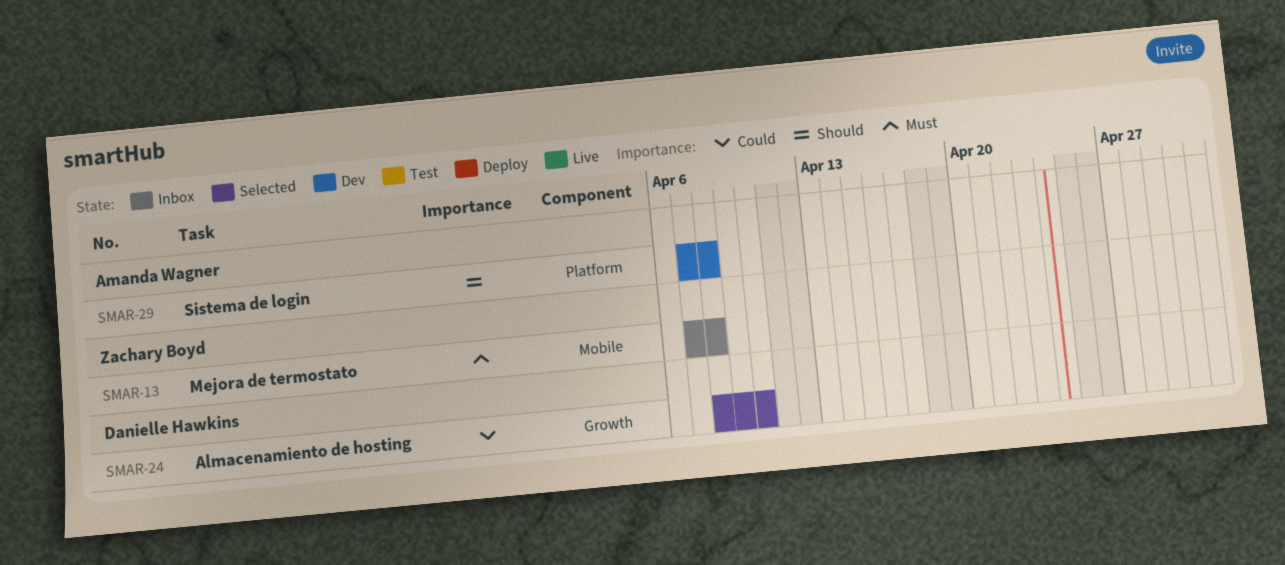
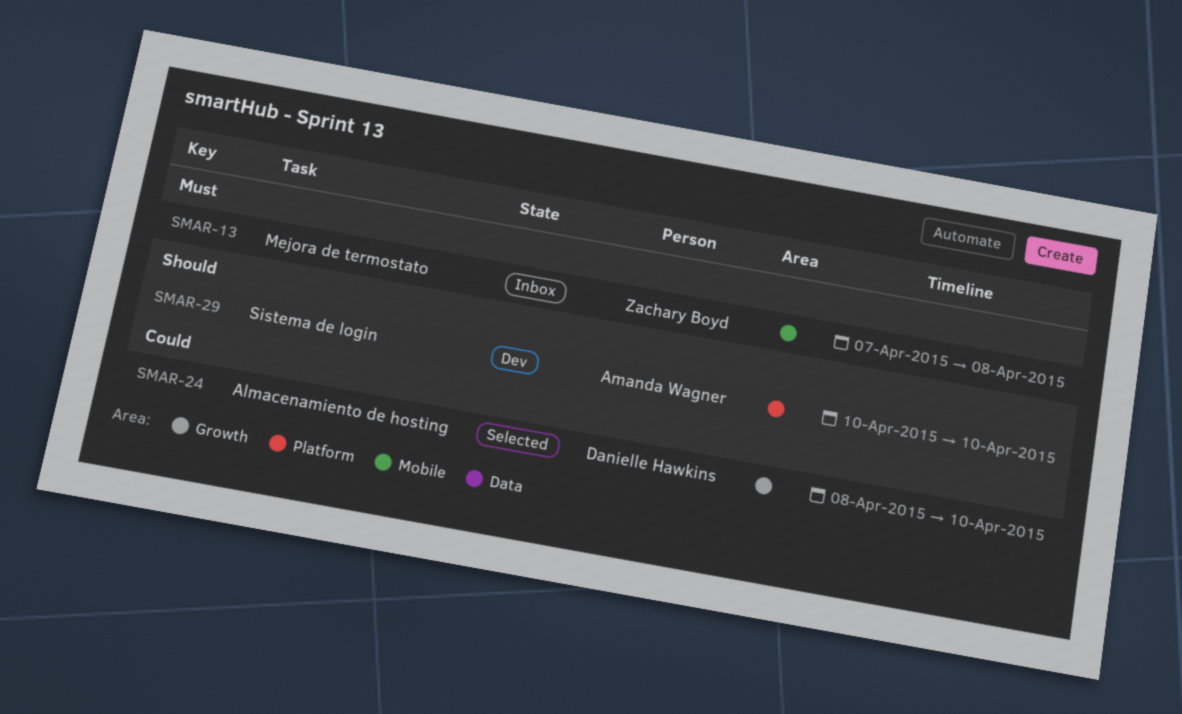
SMAR-29, start: Apr 7 -> Apr 10
SMAR-29, due: Apr 8 -> Apr 10

